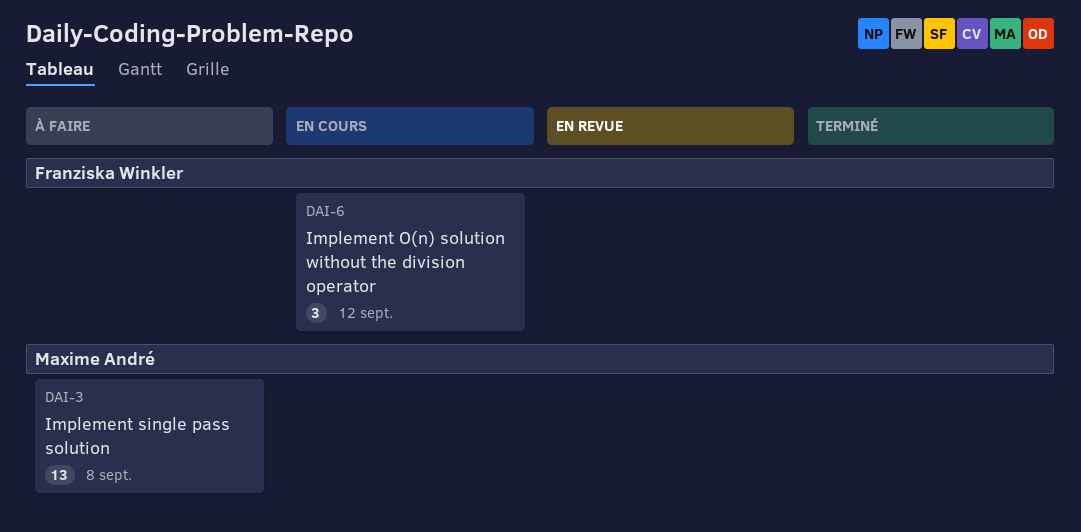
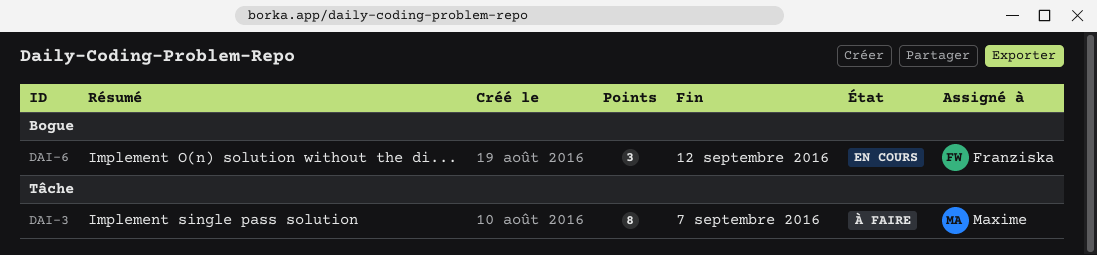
DAI-3, estimate: 13 -> 8
DAI-3, due: Sep 8 -> Sep 7

